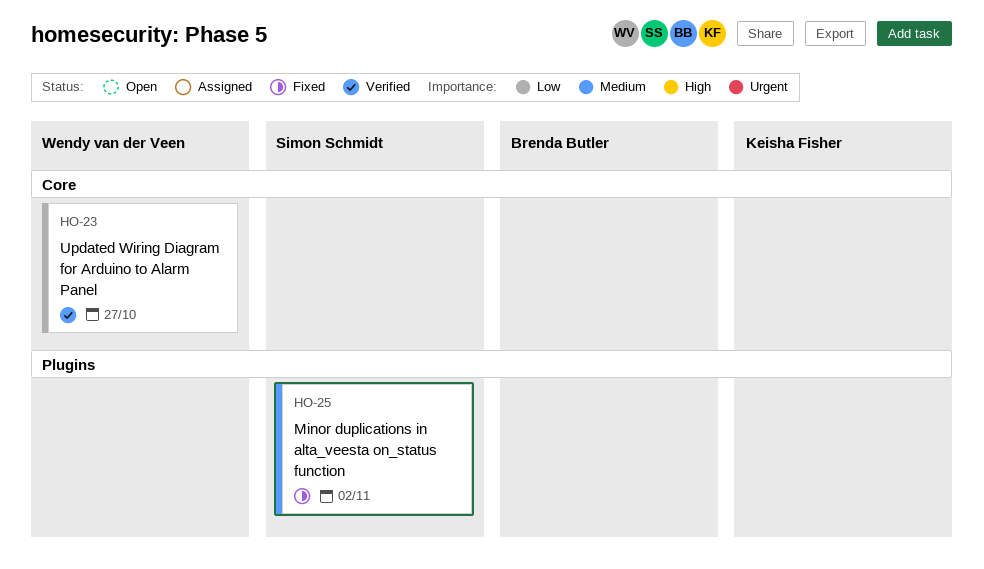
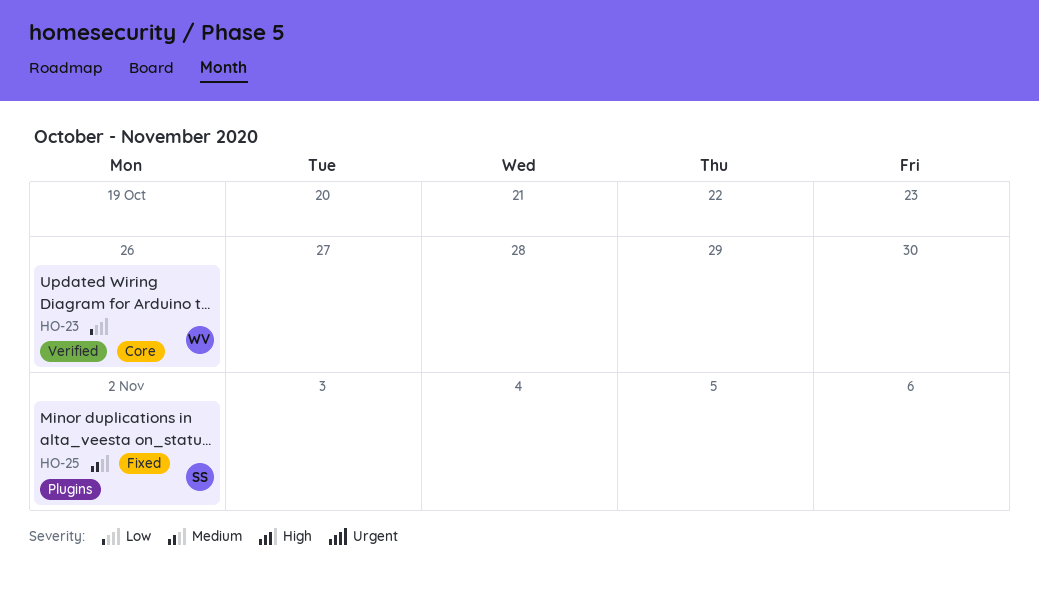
HO-23, due: Oct 27 -> Oct 26

